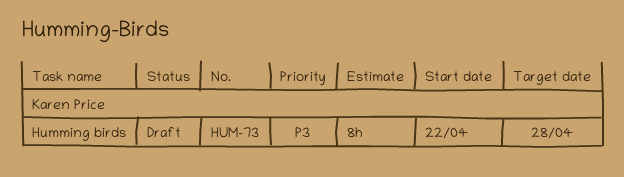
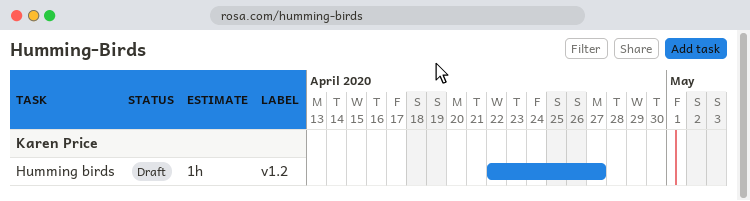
Humming birds, estimate: 8h -> 1h
Humming birds, due: Apr 28 -> Apr 27

